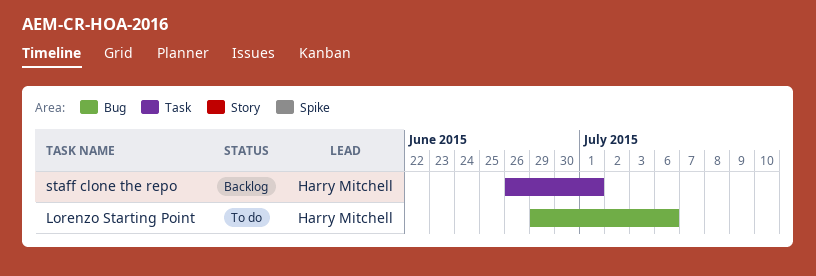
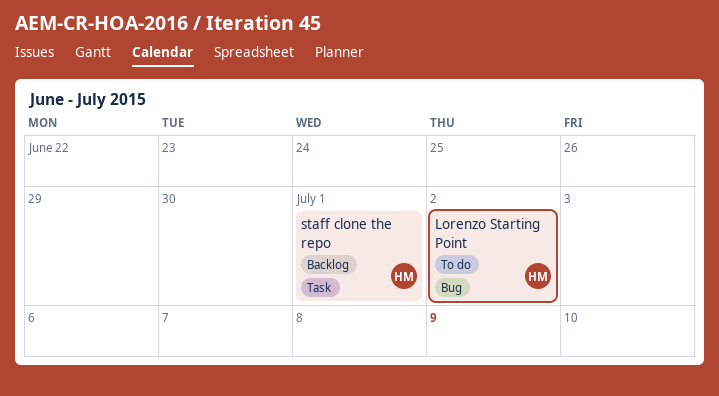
Lorenzo Starting Point, due: Jul 6 -> Jul 2

